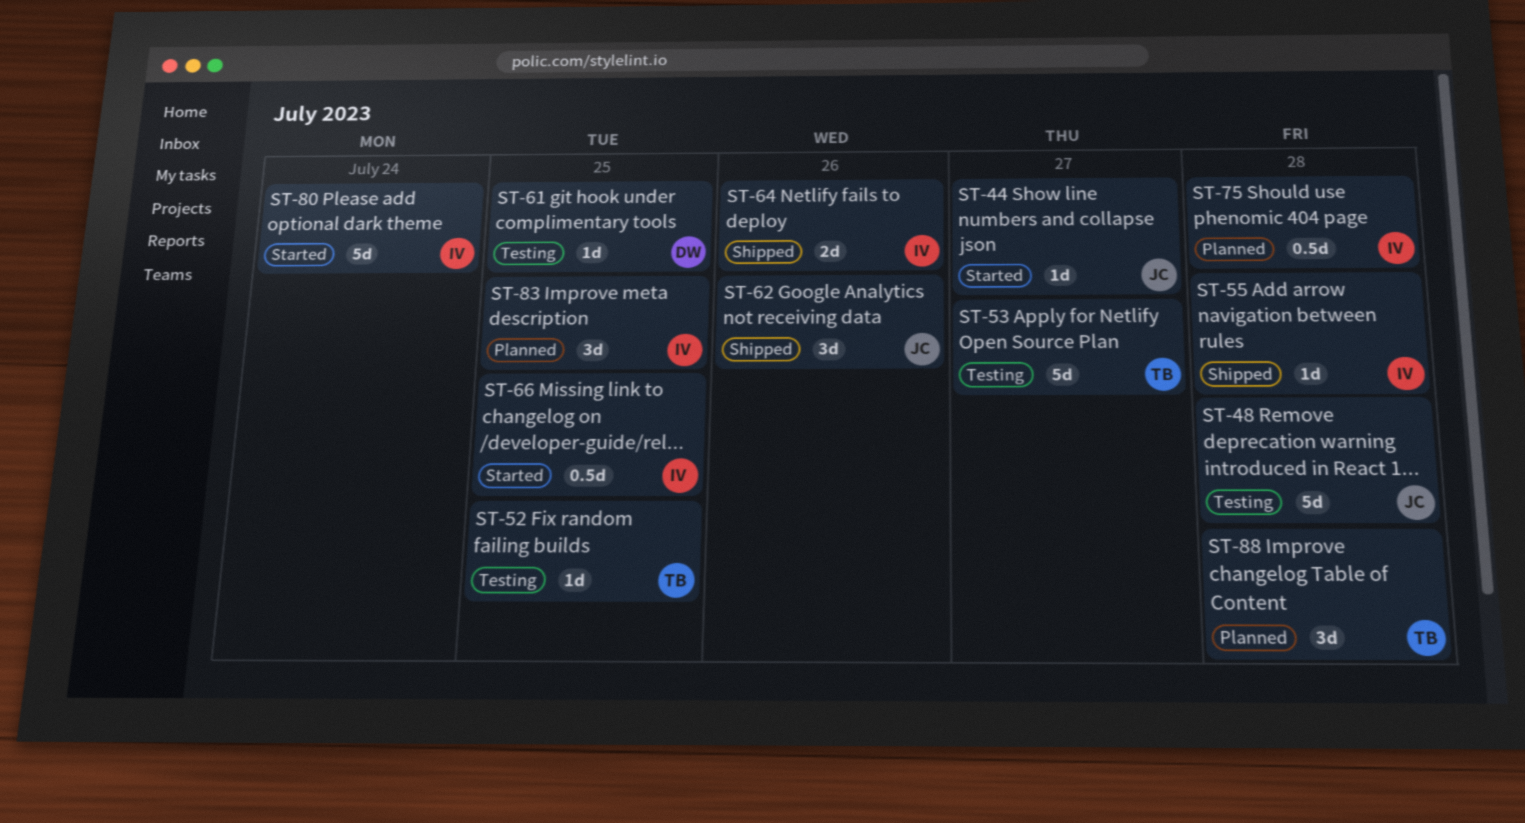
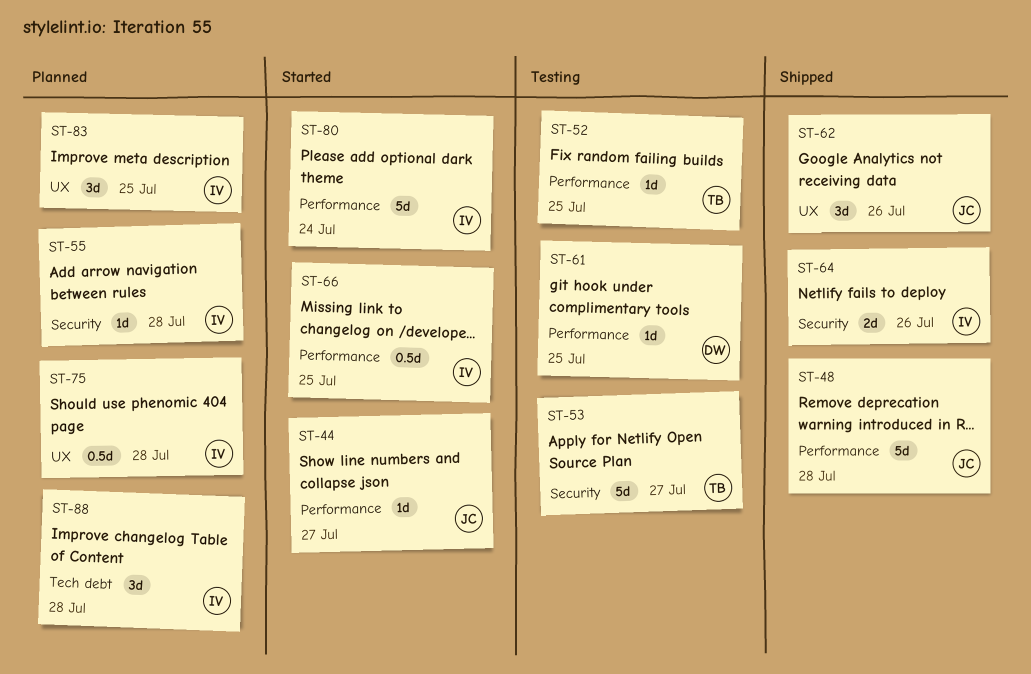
ST-48, status: Testing -> Shipped
ST-55, status: Shipped -> Planned
ST-88, owner: TB -> IV

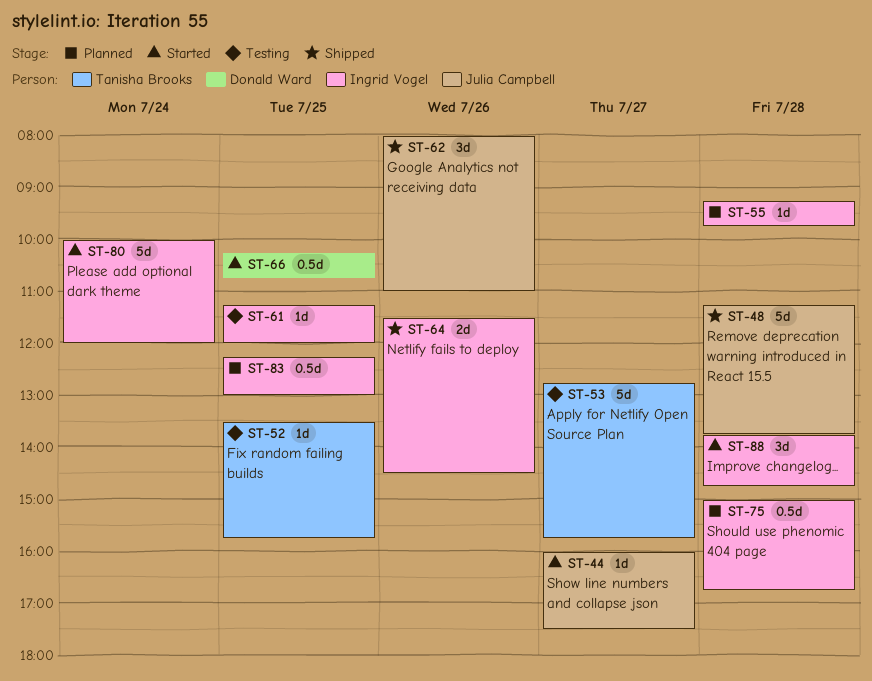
ST-61, owner: Donald Ward -> Ingrid Vogel
ST-66, owner: Ingrid Vogel -> Donald Ward
ST-83, estimate: 3d -> 0.5d
ST-88, status: Planned -> Started

